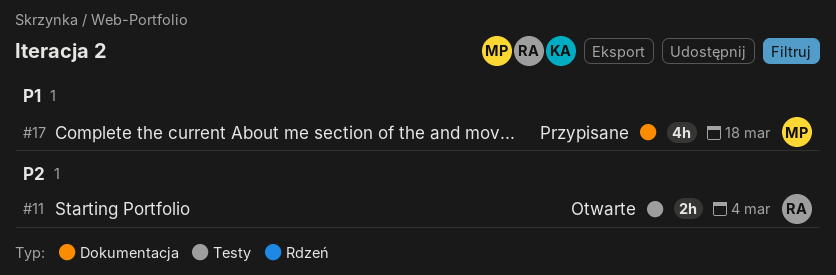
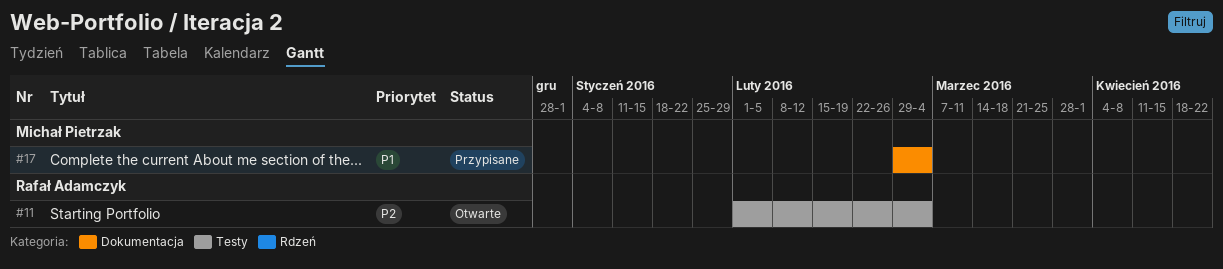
#17, due: Mar 18 -> Mar 4

